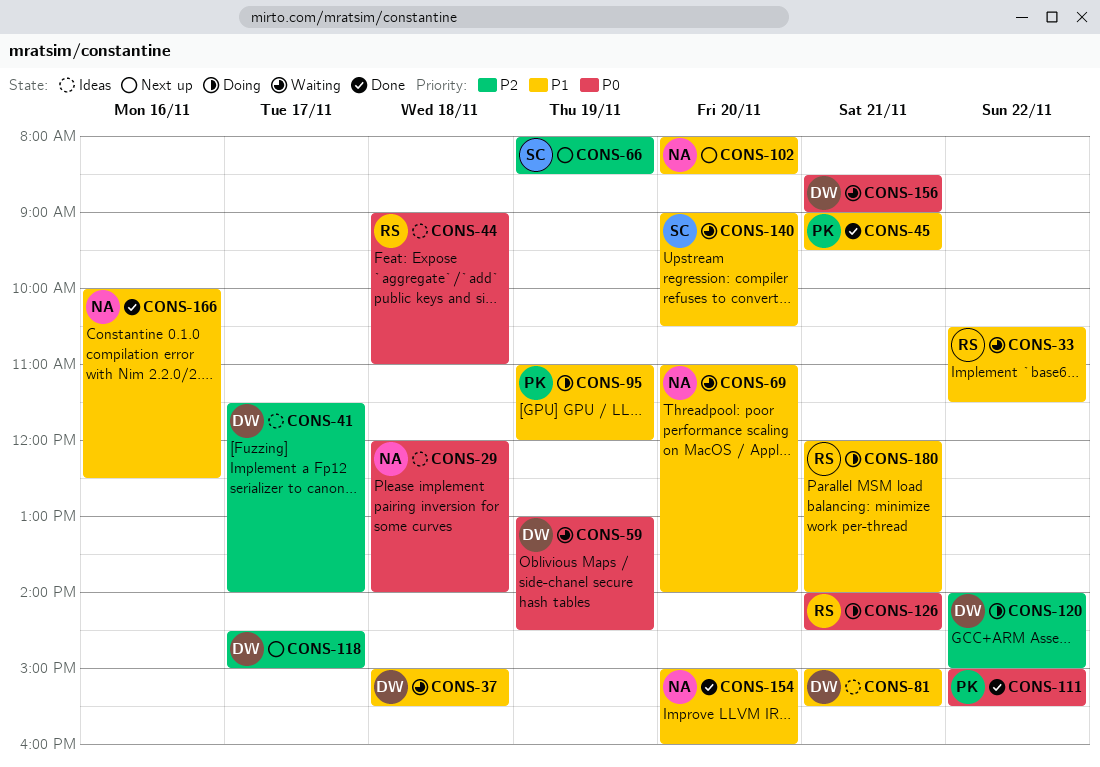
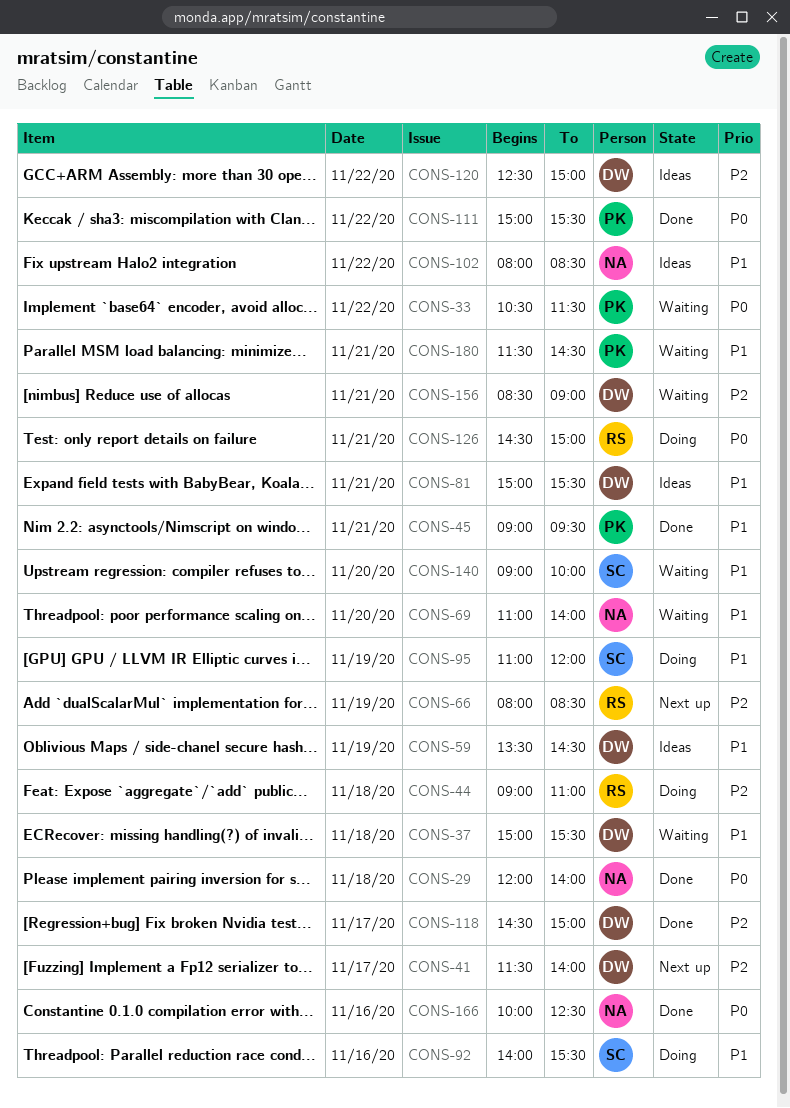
CONS-29, status: Ideas -> Done
CONS-33, owner: RS -> PK
CONS-33, priority: P1 -> P0
CONS-41, status: Ideas -> Next up
CONS-44, status: Ideas -> Doing
CONS-44, priority: P0 -> P2
CONS-59, status: Waiting -> Ideas
CONS-59, priority: P0 -> P1
CONS-59, begins: 13:00 -> 13:30
CONS-66, owner: SC -> RS
CONS-92: none -> present
CONS-95, owner: PK -> SC
CONS-102, status: Next up -> Ideas
CONS-102, day: Nov 20 -> Nov 22
CONS-118, status: Next up -> Done
CONS-120, status: Doing -> Ideas
CONS-120, begins: 14:00 -> 12:30
CONS-126, begins: 14:00 -> 14:30
CONS-126, ends: 14:30 -> 15:00
CONS-140, ends: 10:30 -> 10:00
CONS-154: present -> none
CONS-156, priority: P0 -> P2
CONS-166, priority: P1 -> P0
CONS-180, status: Doing -> Waiting
CONS-180, owner: RS -> PK
CONS-180, begins: 12:00 -> 11:30
CONS-180, ends: 14:00 -> 14:30

